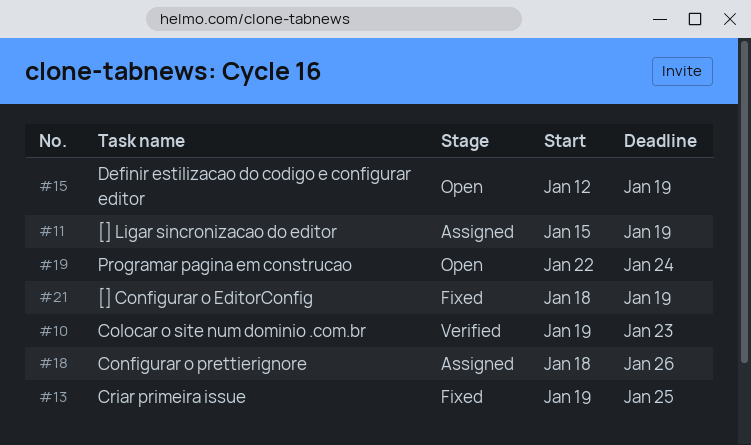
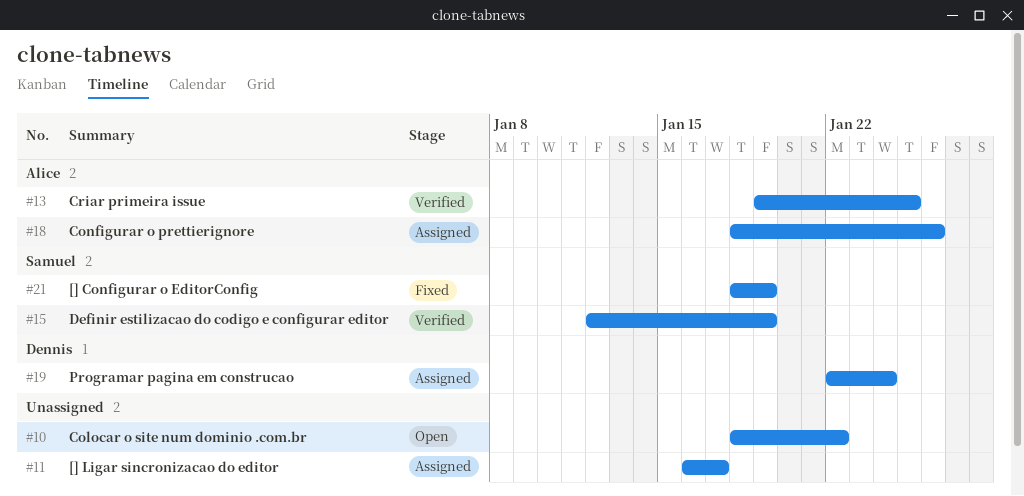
#10, status: Verified -> Open
#10, start: Jan 19 -> Jan 18
#10, due: Jan 23 -> Jan 22
#11, start: Jan 15 -> Jan 16
#11, due: Jan 19 -> Jan 17
#13, status: Fixed -> Verified
#15, status: Open -> Verified
#19, status: Open -> Assigned

